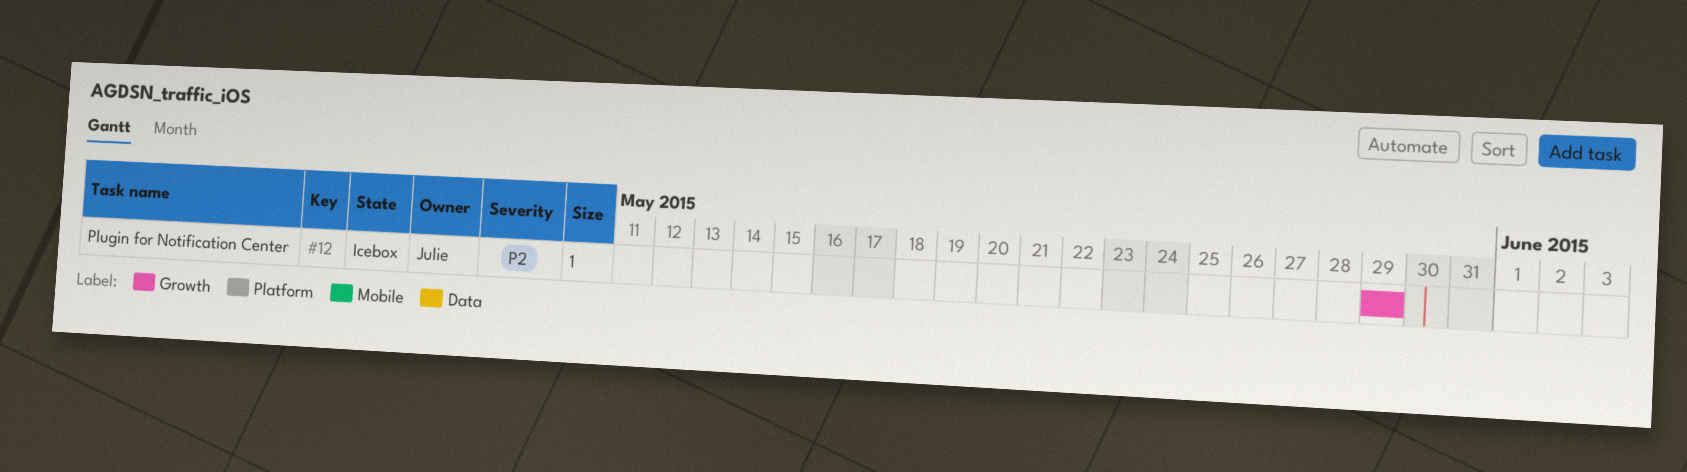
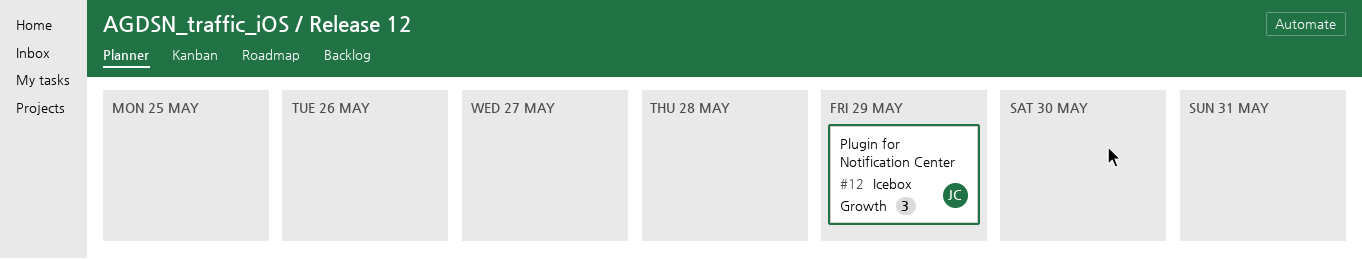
#12, estimate: 1 -> 3

